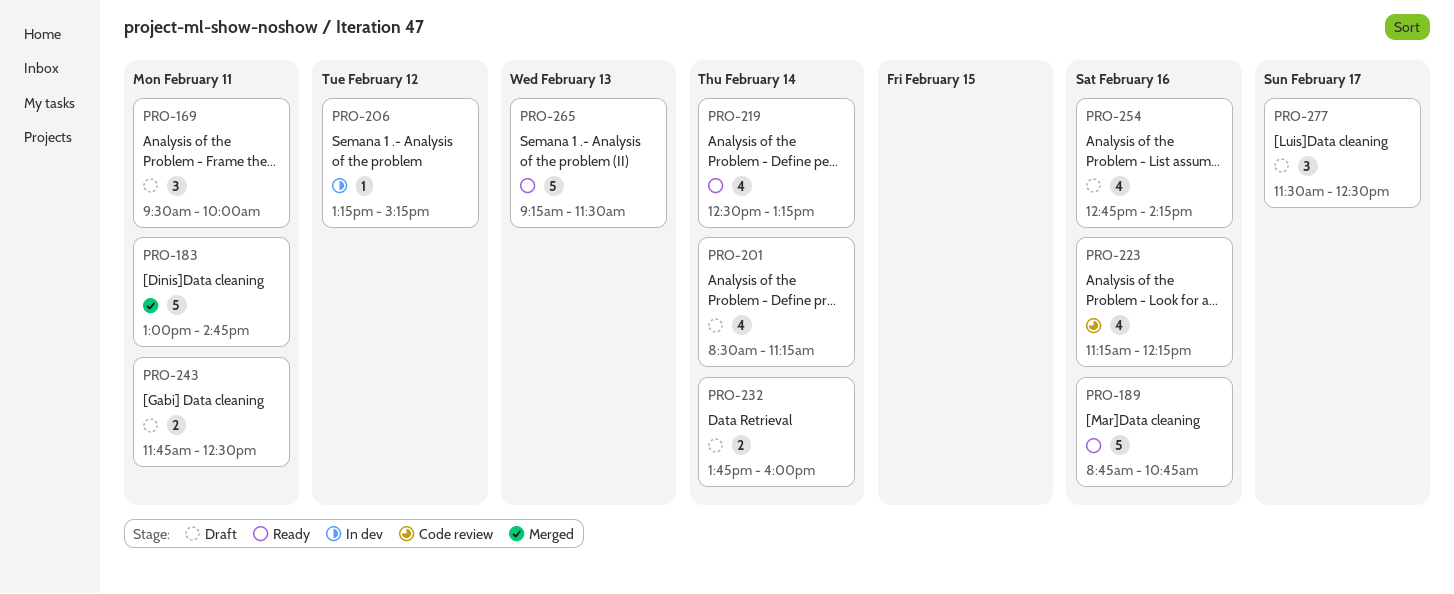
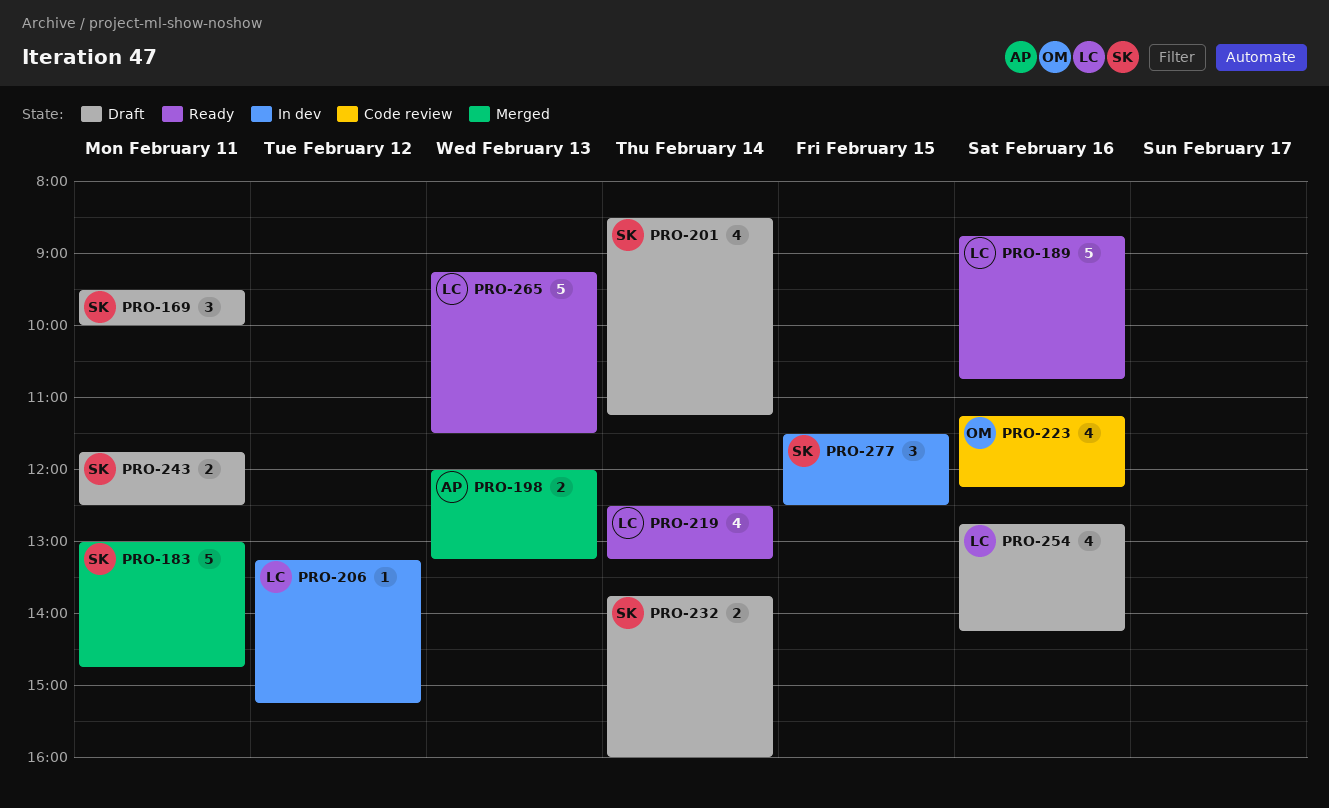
PRO-198: none -> present
PRO-277, status: Draft -> In dev
PRO-277, day: Feb 17 -> Feb 15

